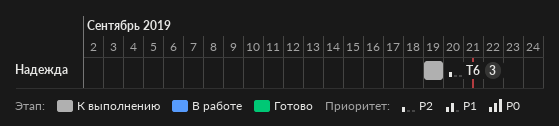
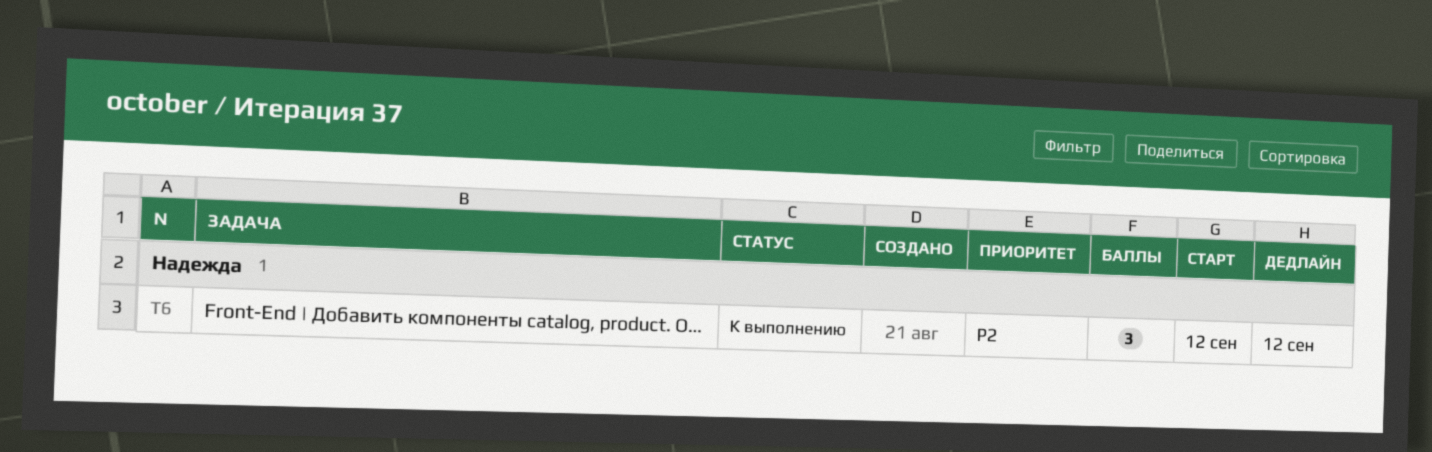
T6, start: Sep 19 -> Sep 12
T6, due: Sep 19 -> Sep 12

